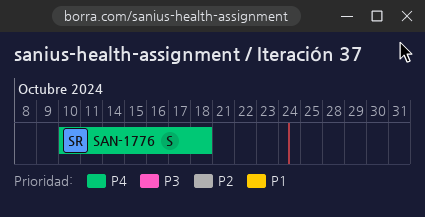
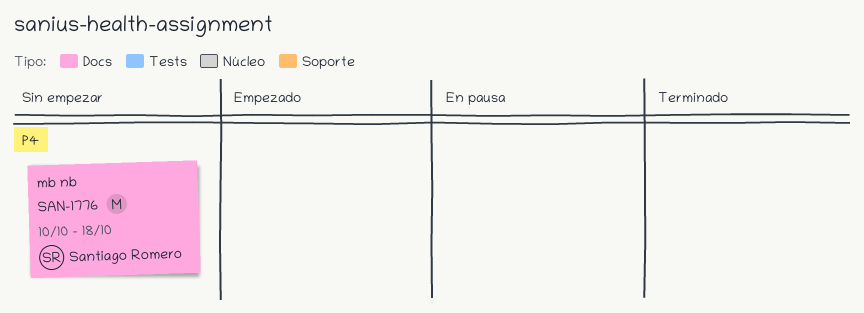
SAN-1776, estimate: S -> M

